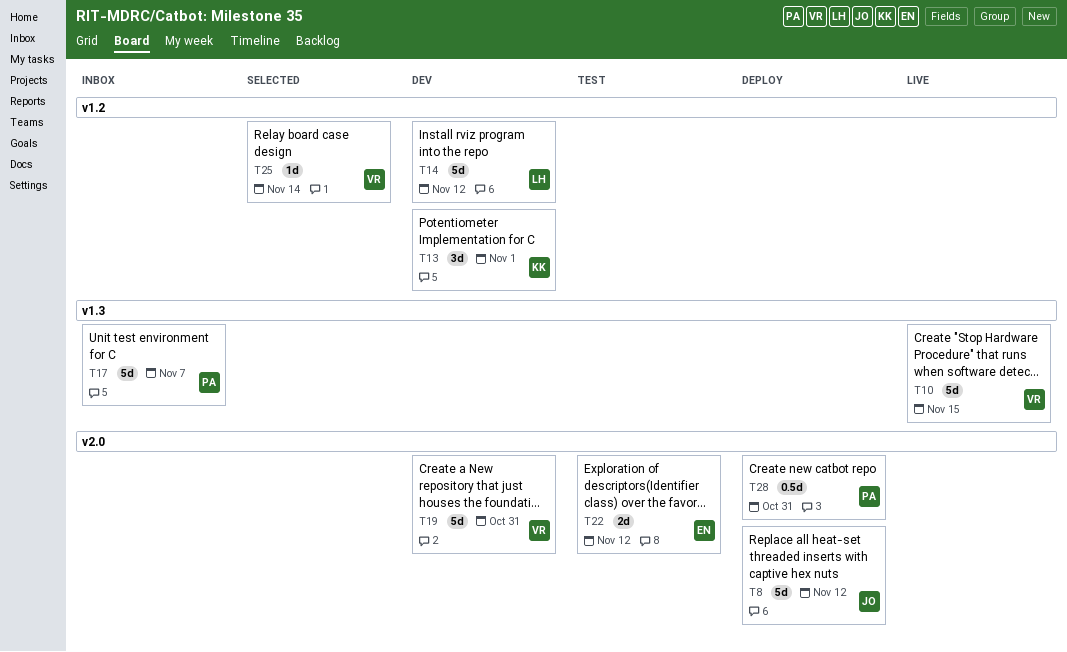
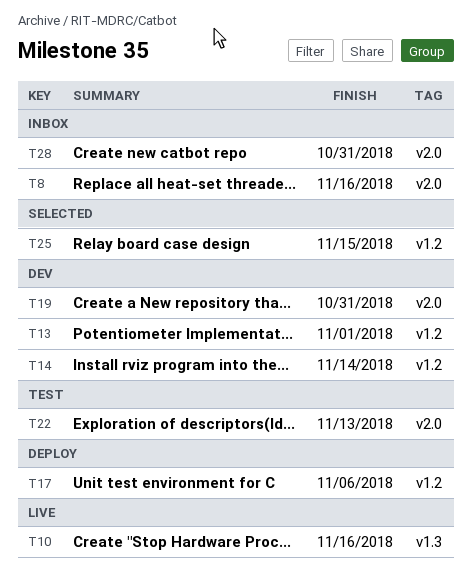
T8, status: Deploy -> Inbox
T8, due: Nov 12 -> Nov 16
T10, due: Nov 15 -> Nov 16
T14, due: Nov 12 -> Nov 14
T17, status: Inbox -> Deploy
T17, label: v1.3 -> v1.2
T17, due: Nov 7 -> Nov 6
T22, due: Nov 12 -> Nov 13
T25, due: Nov 14 -> Nov 15
T28, status: Deploy -> Inbox

